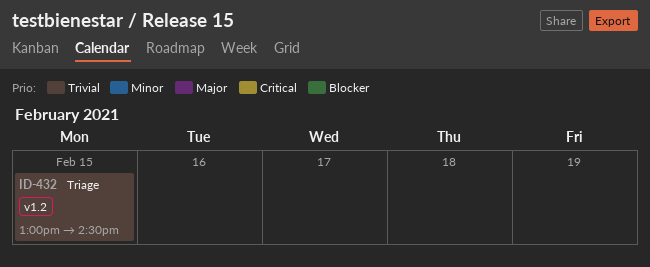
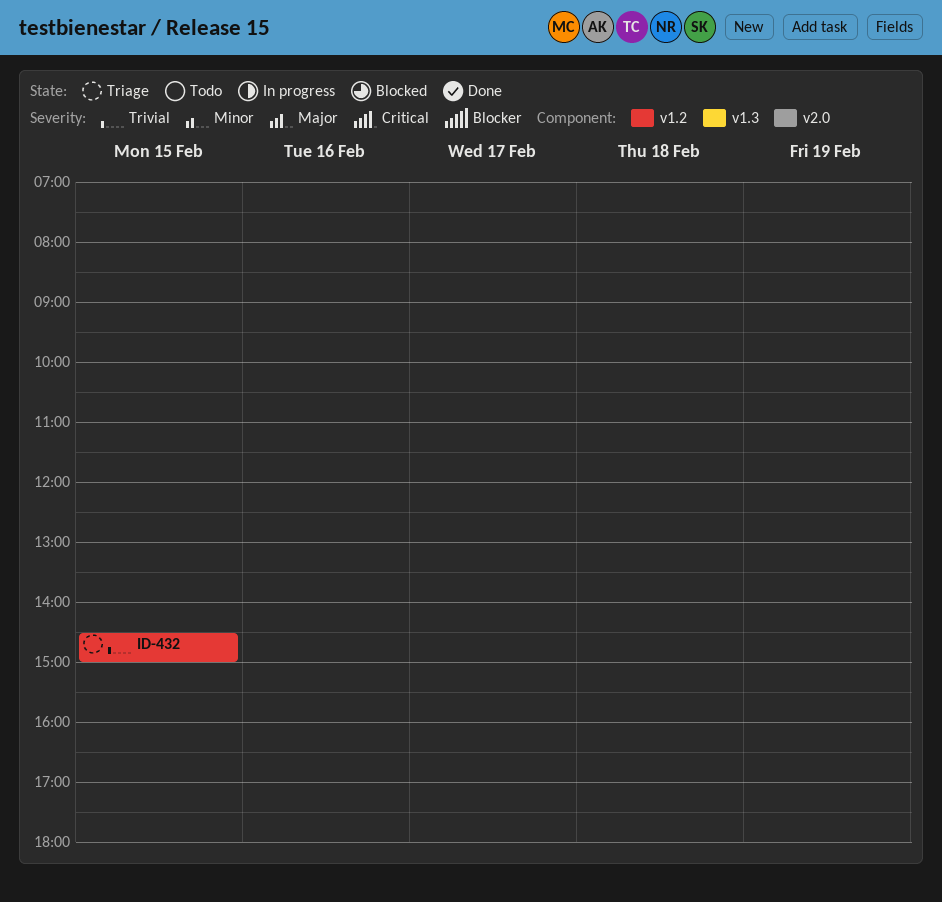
ID-432, begins: 13:00 -> 14:30
ID-432, ends: 14:30 -> 15:00

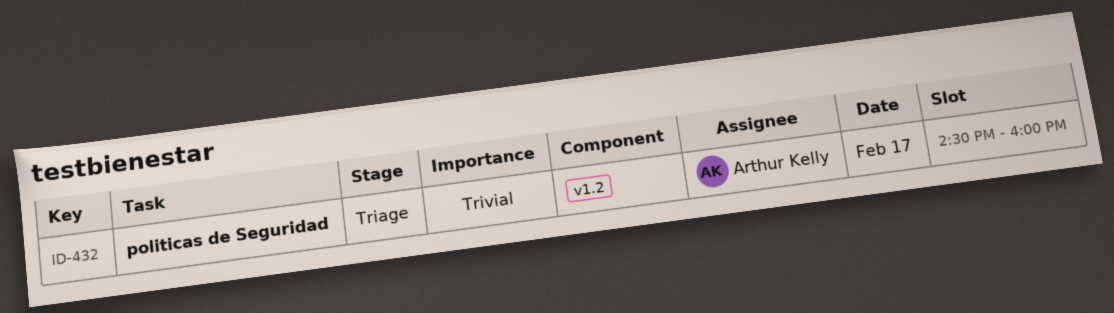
ID-432, day: Feb 15 -> Feb 17
ID-432, ends: 15:00 -> 16:00

